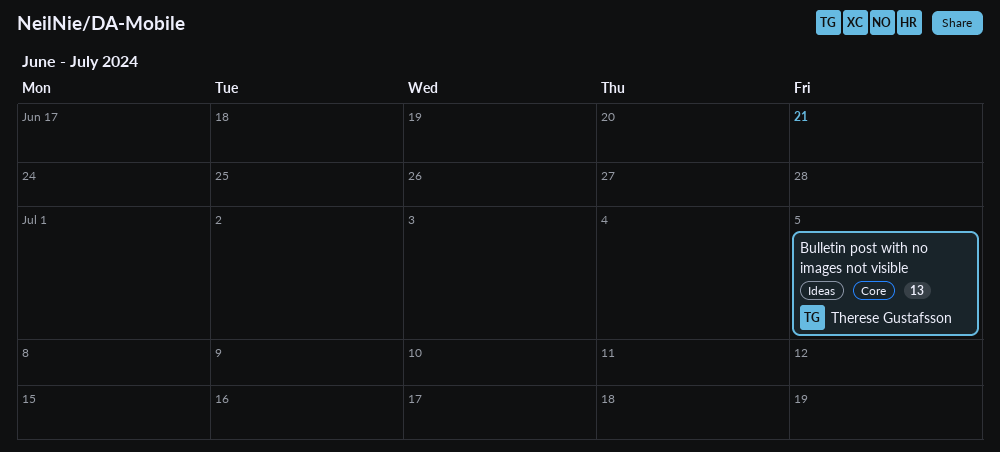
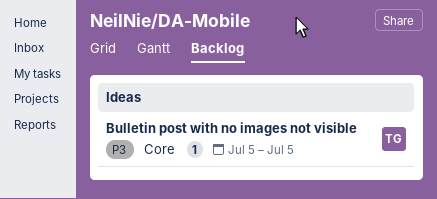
Bulletin post with no images not visible, estimate: 13 -> 1

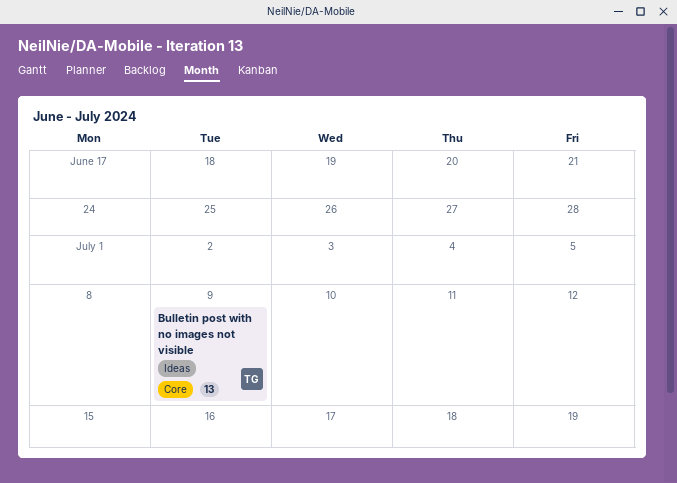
Bulletin post with no images not visible, estimate: 1 -> 13
Bulletin post with no images not visible, due: Jul 5 -> Jul 9

